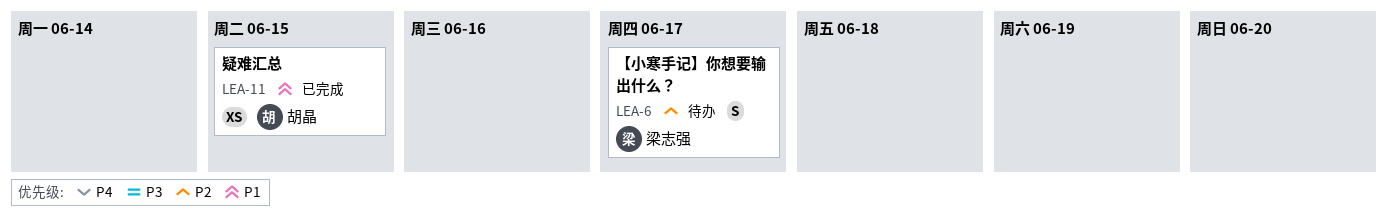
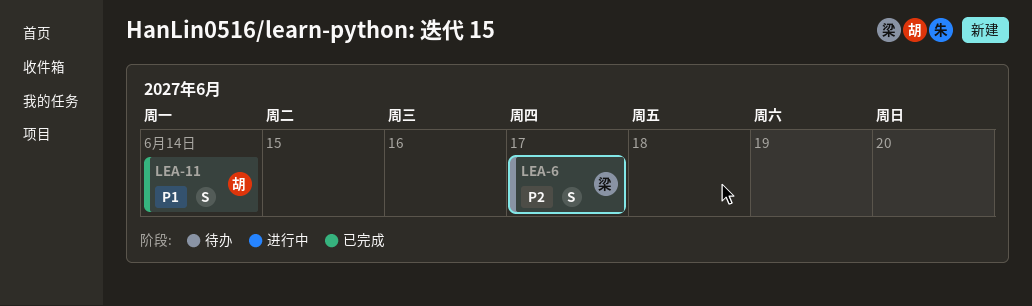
LEA-11, estimate: XS -> S
LEA-11, due: Jun 15 -> Jun 14

